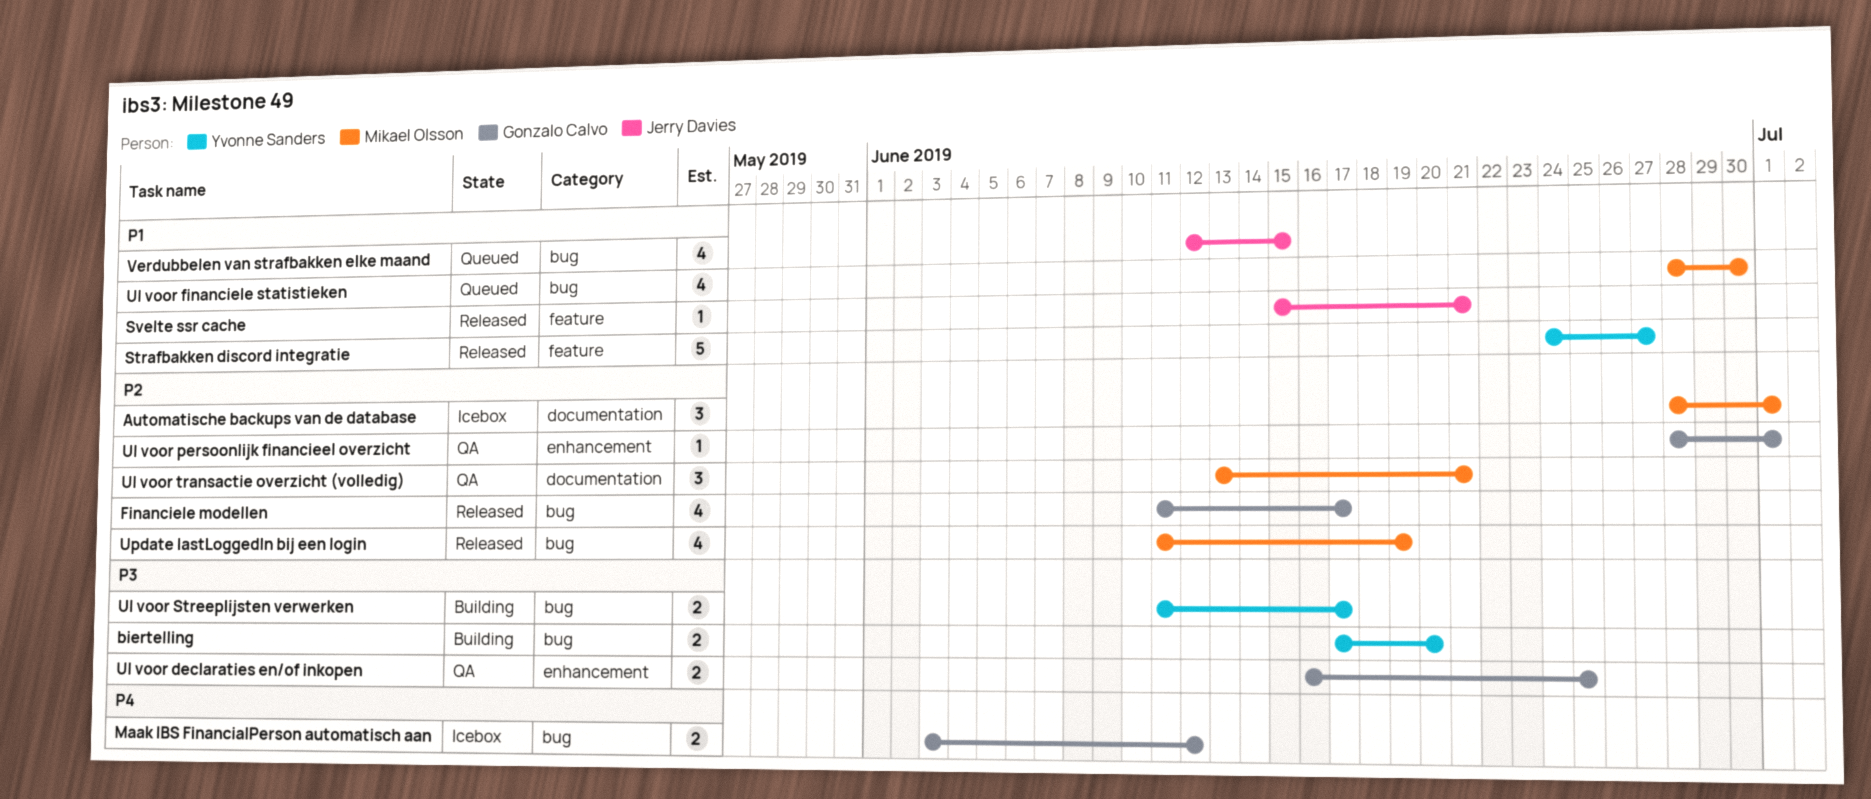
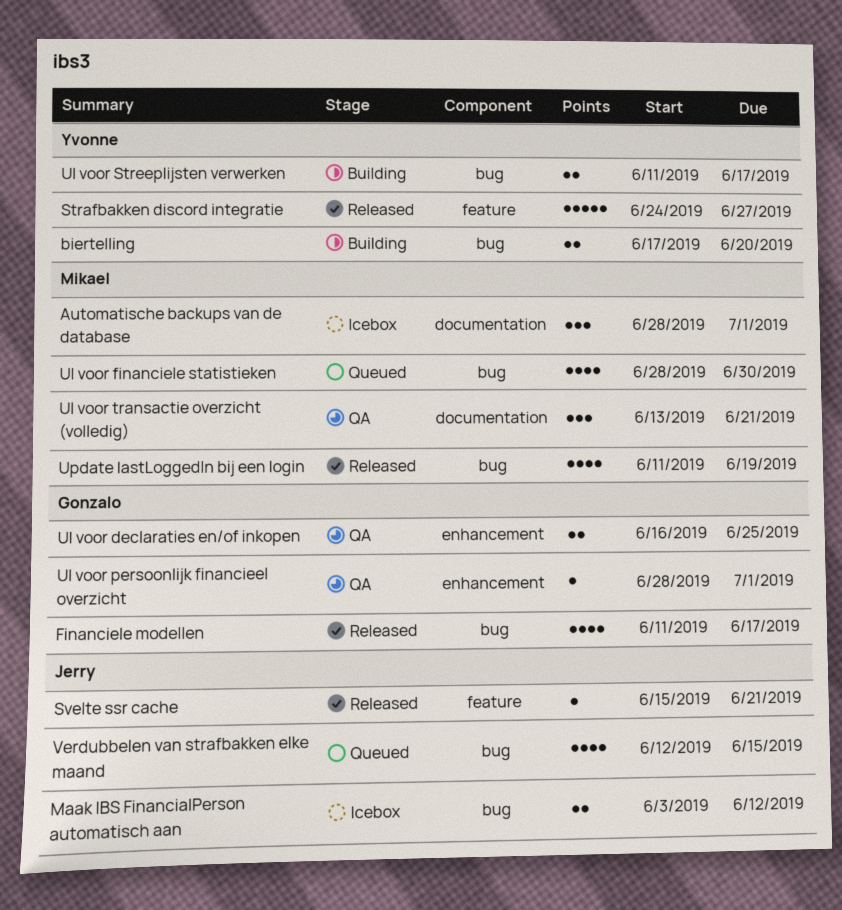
Maak IBS FinancialPerson automatisch aan, owner: Gonzalo Calvo -> Jerry Davies

